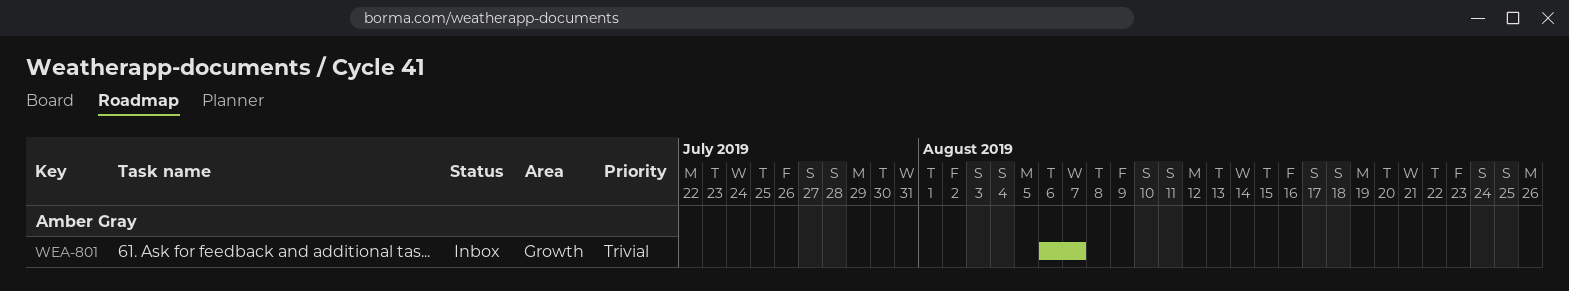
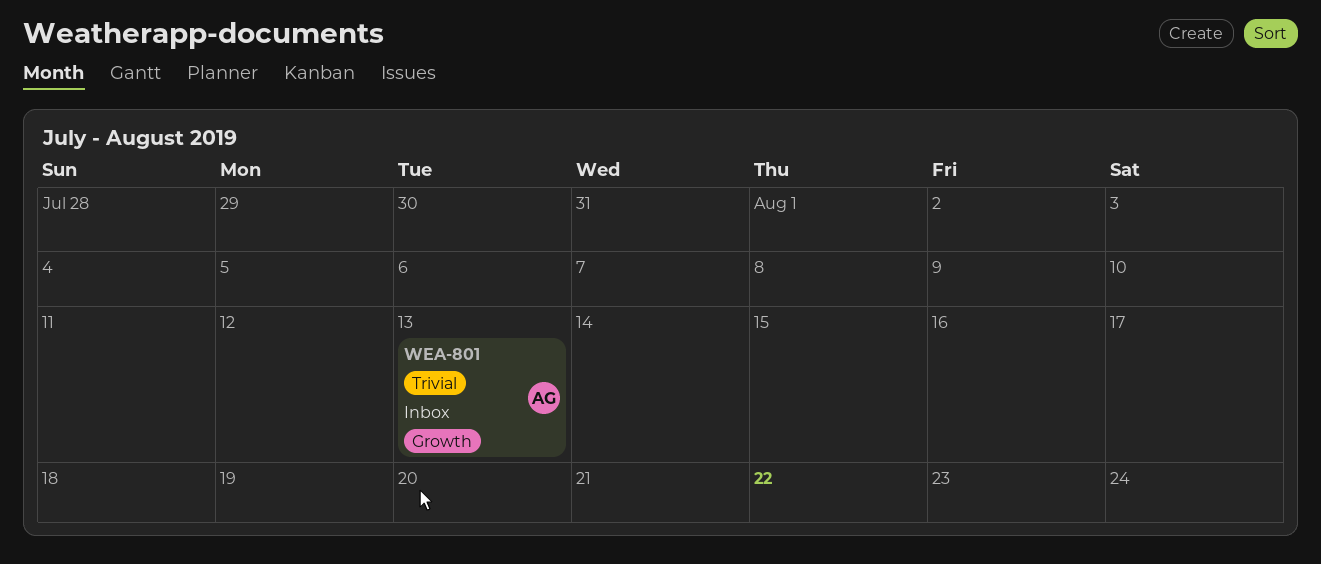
WEA-801, due: Aug 7 -> Aug 13

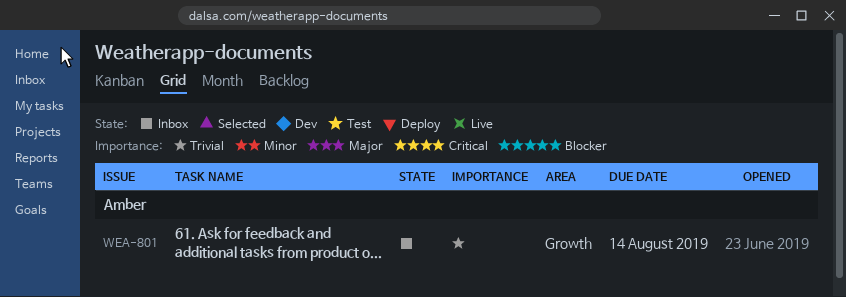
WEA-801, due: Aug 13 -> Aug 14

